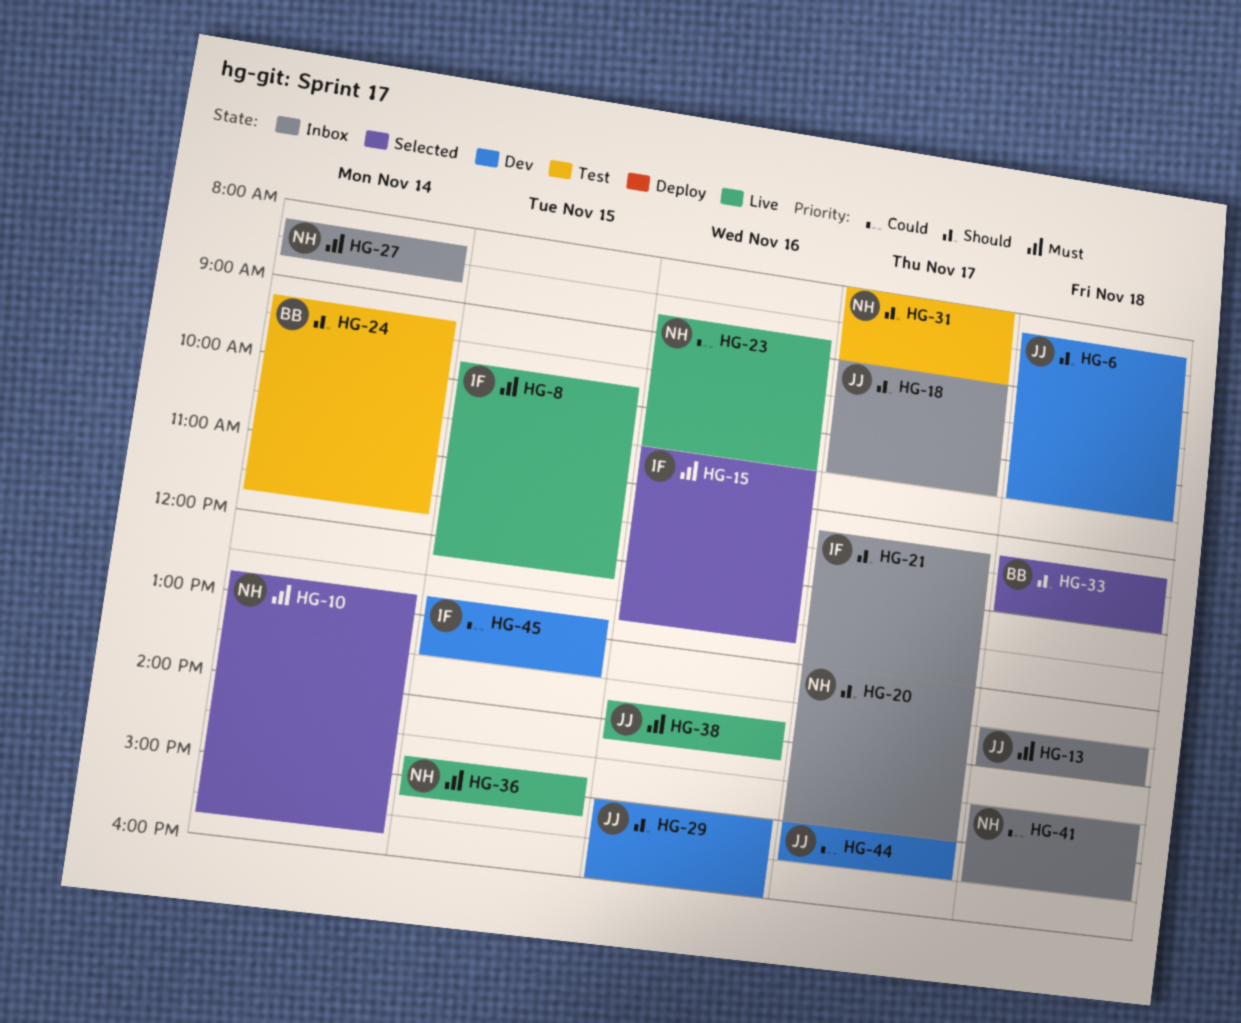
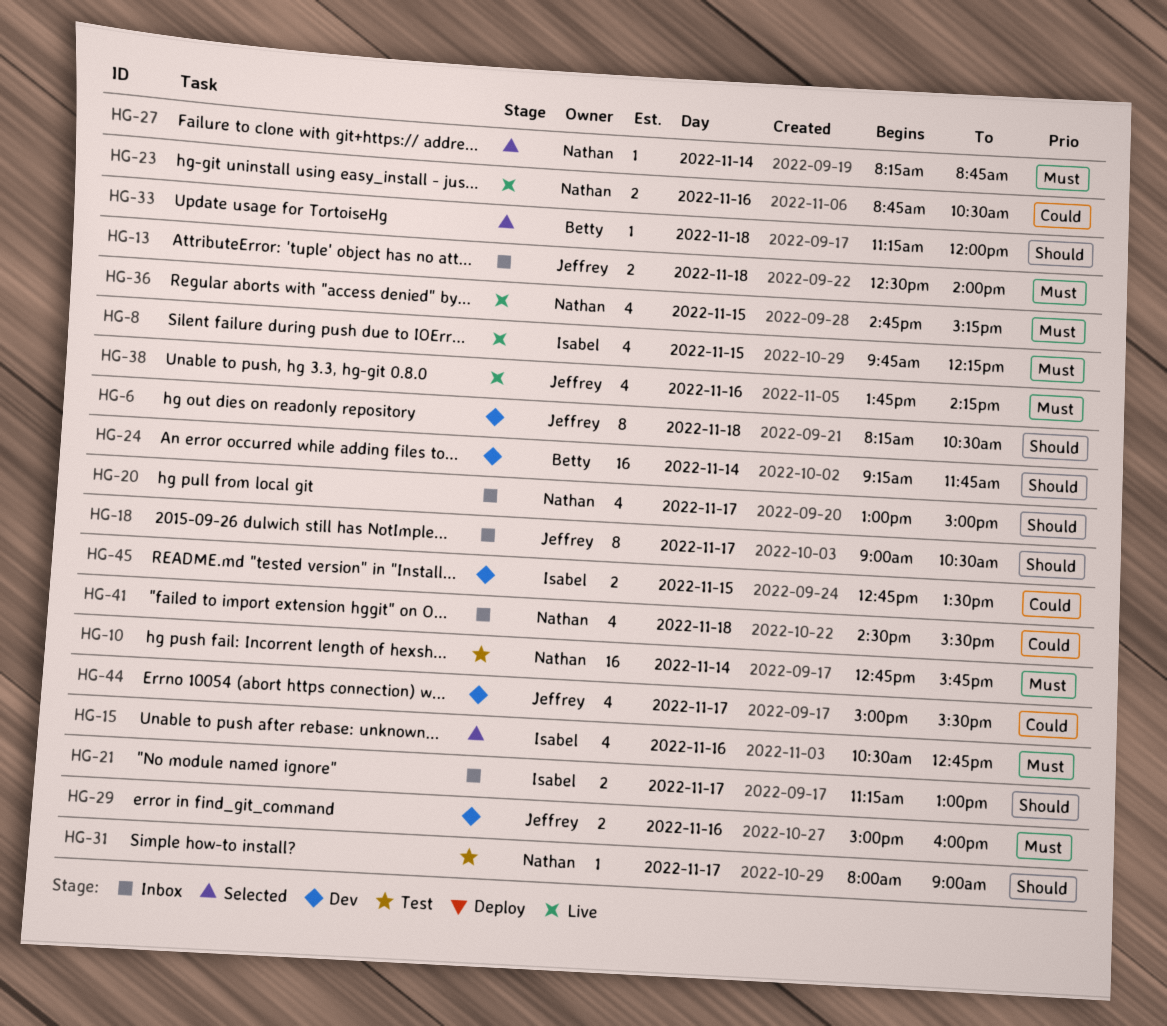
HG-10, status: Selected -> Test
HG-13, begins: 13:30 -> 12:30
HG-24, status: Test -> Dev
HG-27, status: Inbox -> Selected
HG-29, priority: Should -> Must

